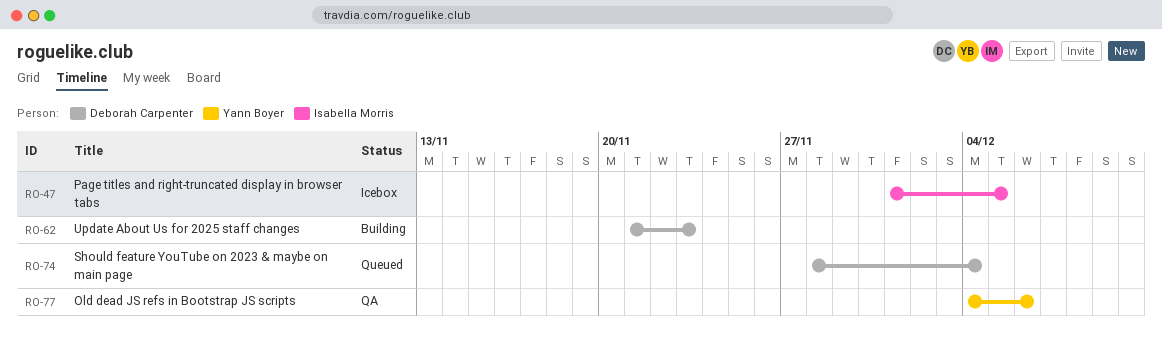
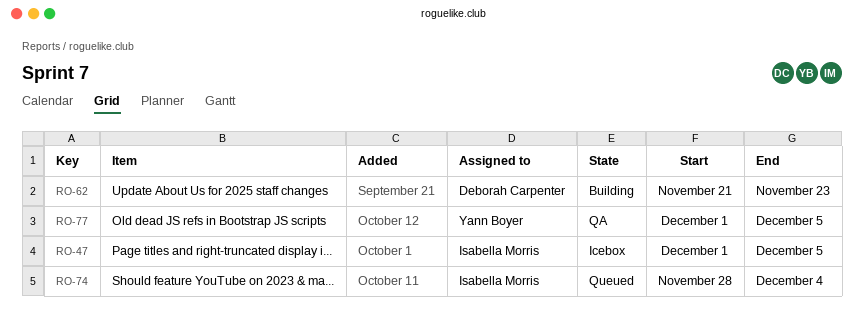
RO-74, owner: Deborah Carpenter -> Isabella Morris
RO-77, start: Dec 4 -> Dec 1
RO-77, due: Dec 6 -> Dec 5

